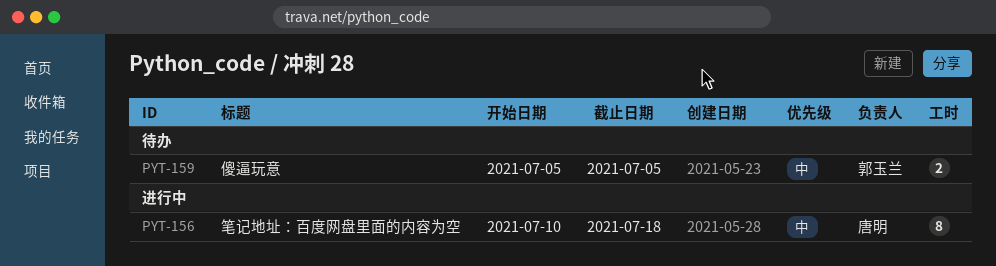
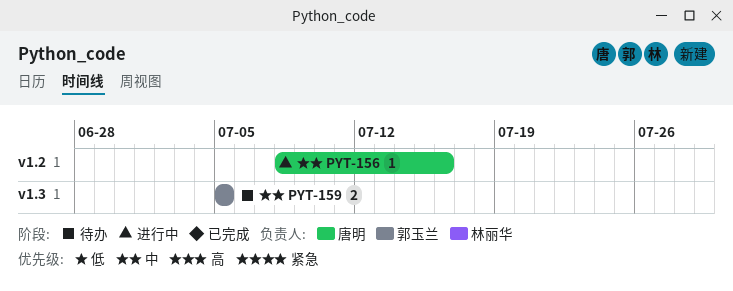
PYT-156, estimate: 8 -> 1
PYT-156, start: Jul 10 -> Jul 8
PYT-156, due: Jul 18 -> Jul 16

